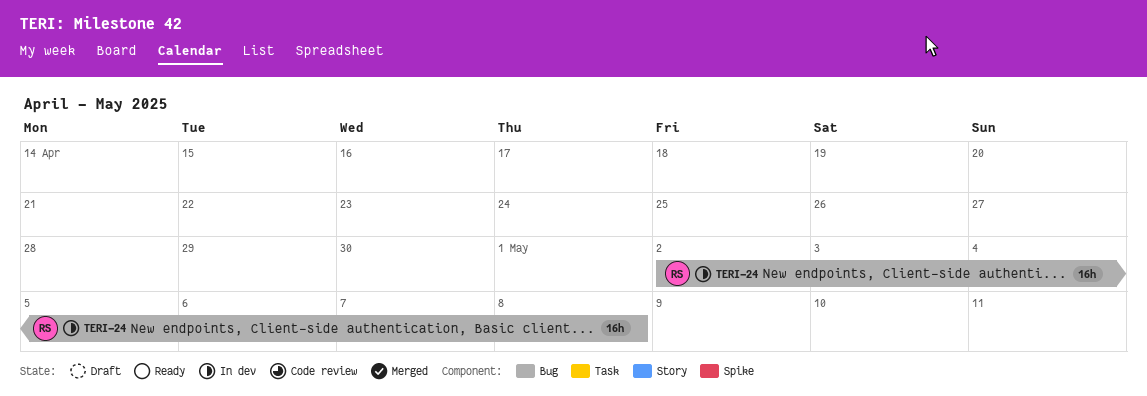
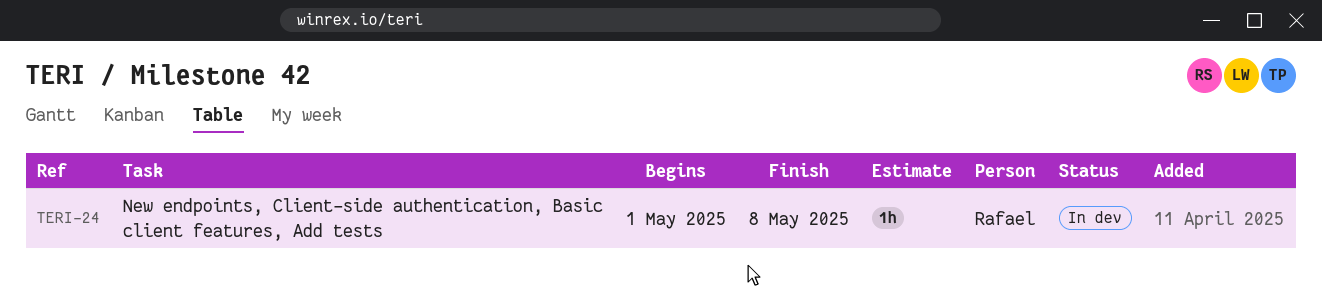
TERI-24, estimate: 16h -> 1h
TERI-24, start: May 2 -> May 1

